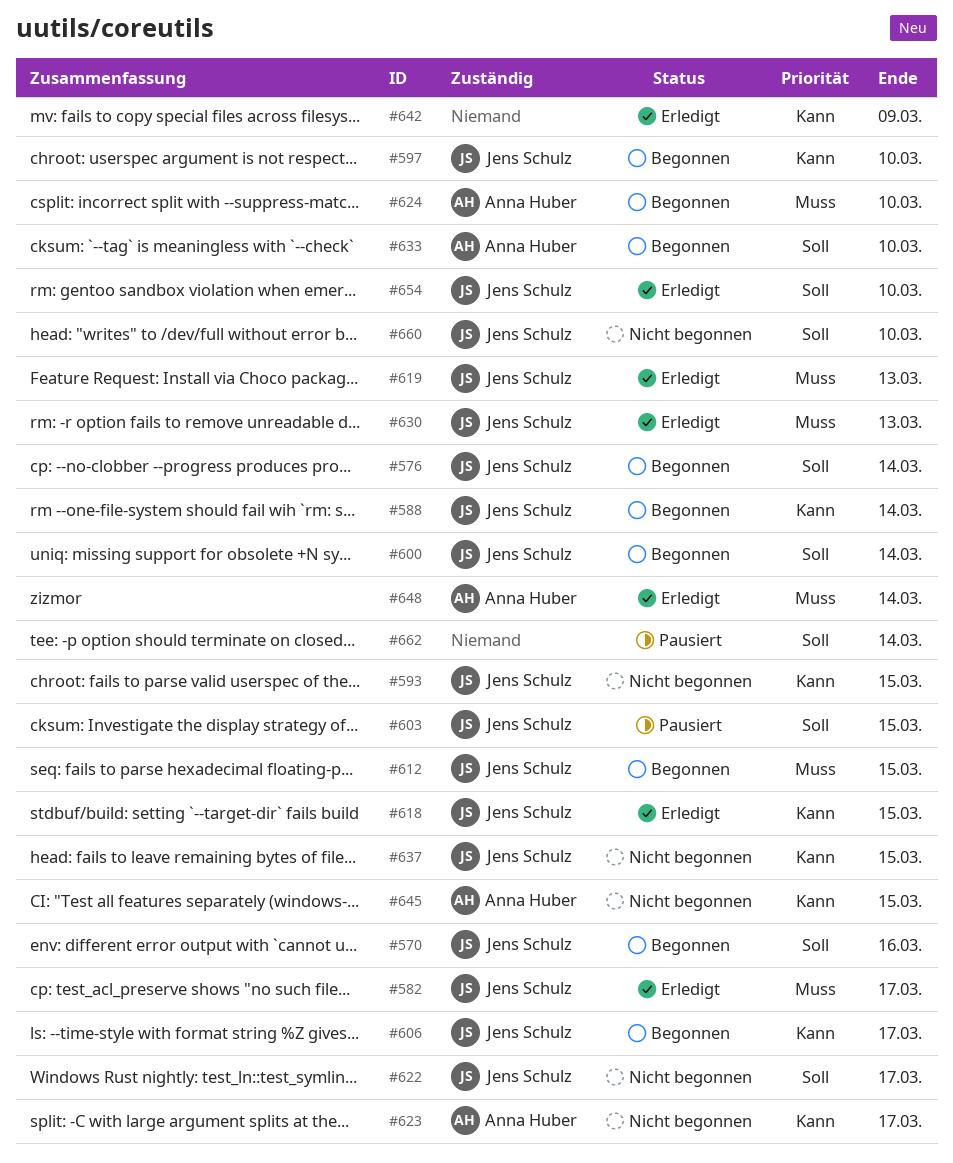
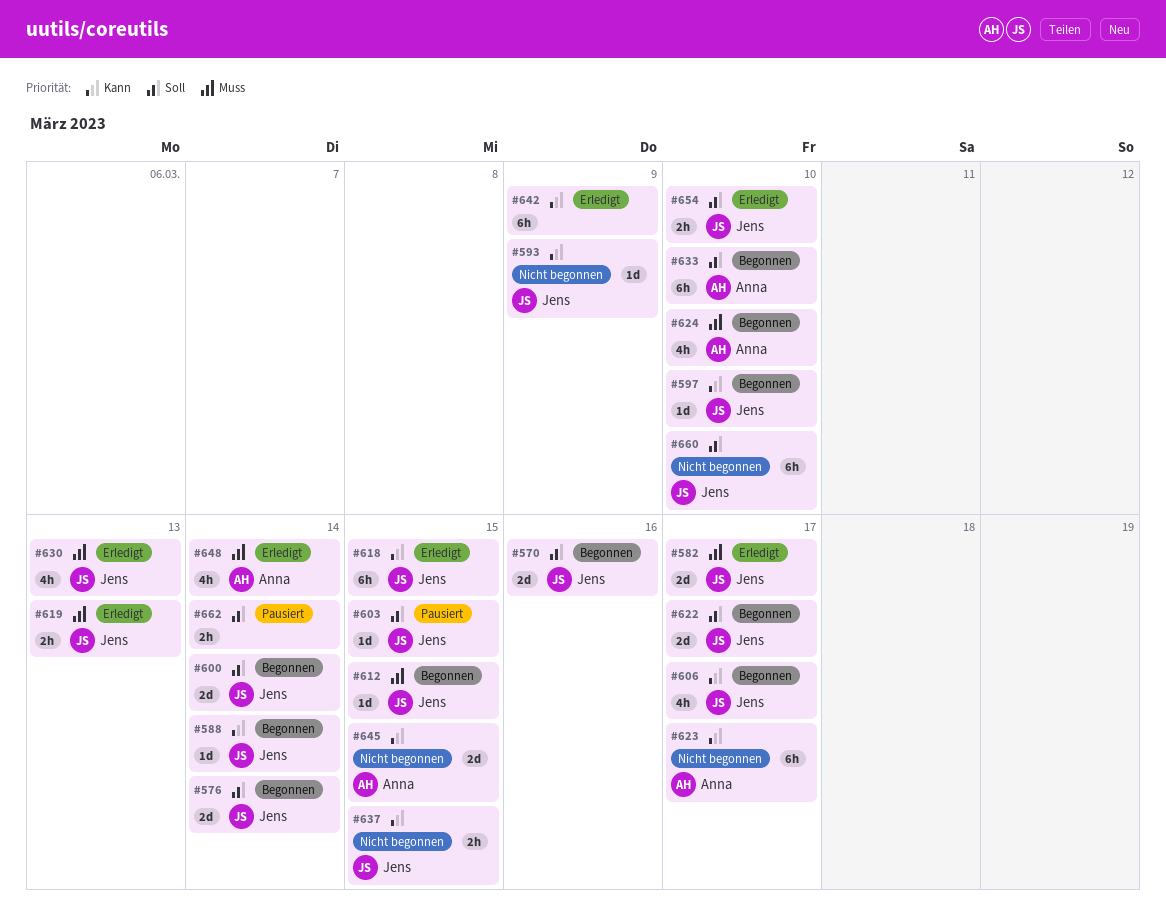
#593, due: Mar 15 -> Mar 9
#622, status: Nicht begonnen -> Begonnen

